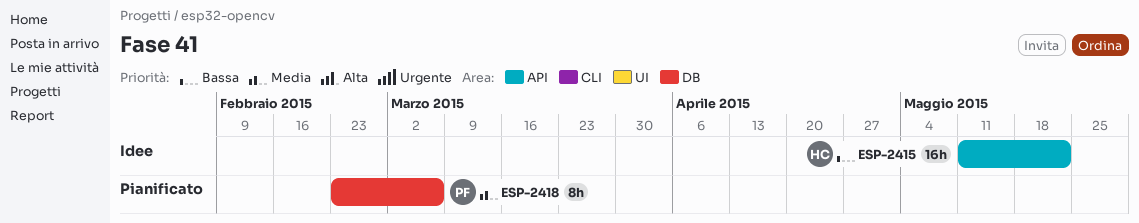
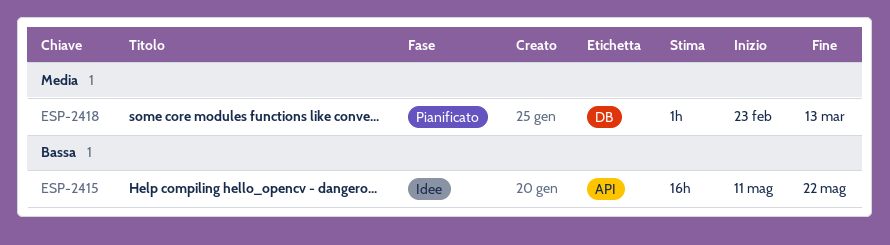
ESP-2418, estimate: 8h -> 1h
ESP-2418, due: Mar 6 -> Mar 13

